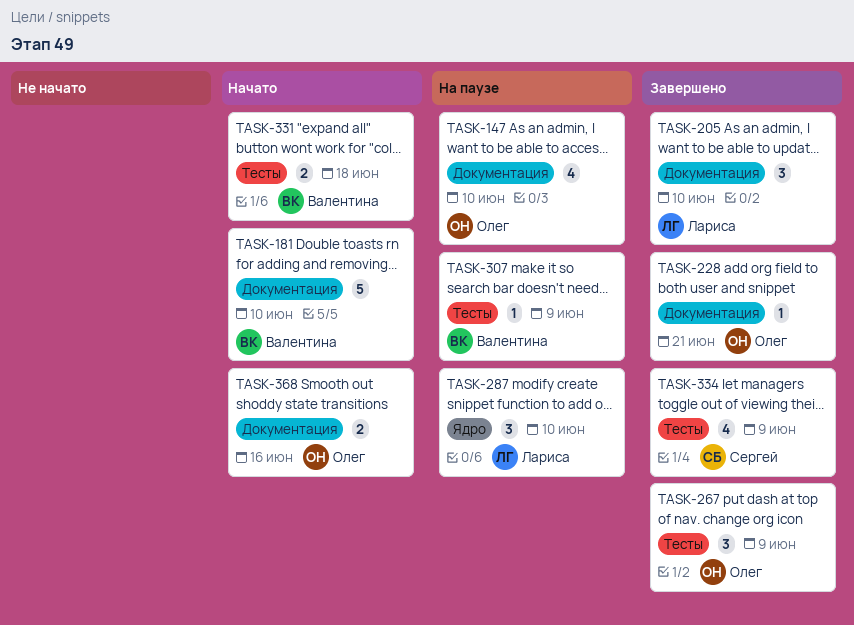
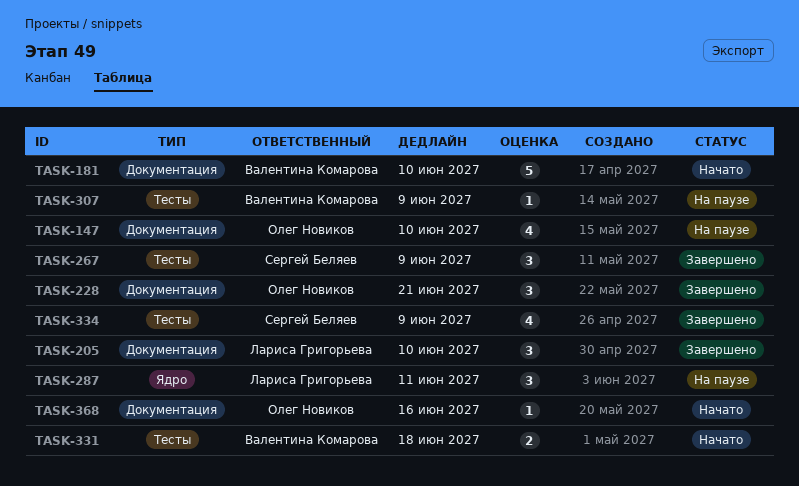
TASK-228, estimate: 1 -> 3
TASK-267, owner: Олег Новиков -> Сергей Беляев
TASK-287, due: Jun 10 -> Jun 11
TASK-368, estimate: 2 -> 1

